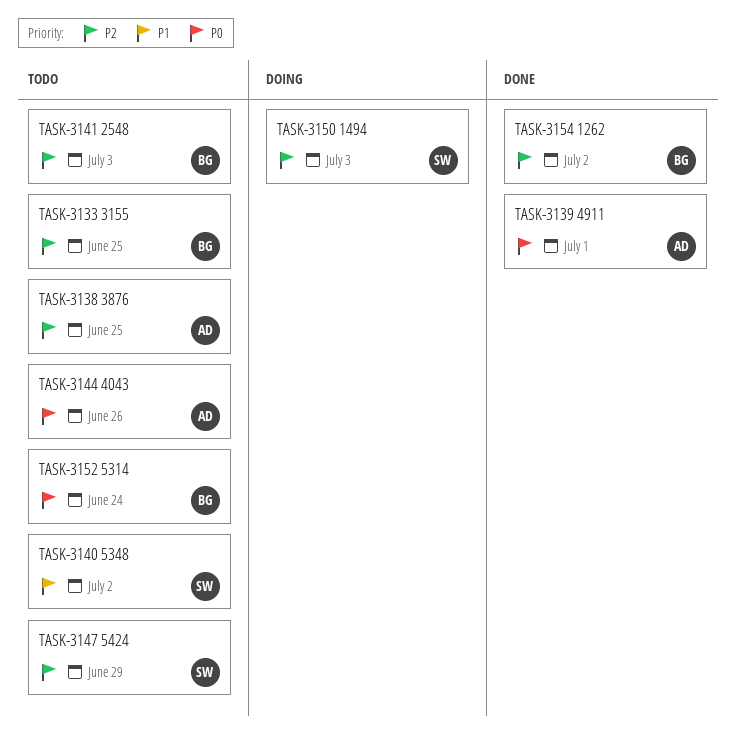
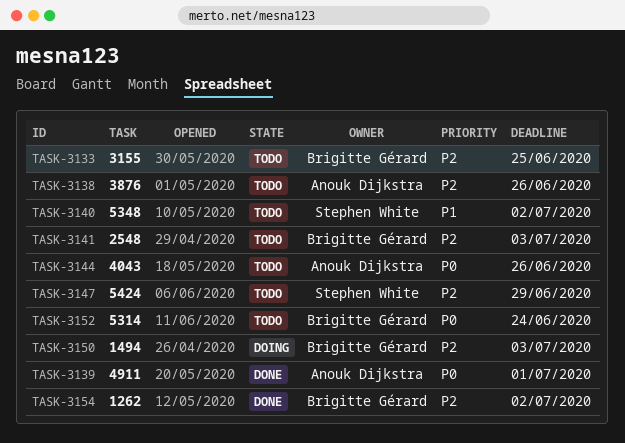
TASK-3138, due: Jun 25 -> Jun 26
TASK-3150, owner: Stephen White -> Brigitte Gérard

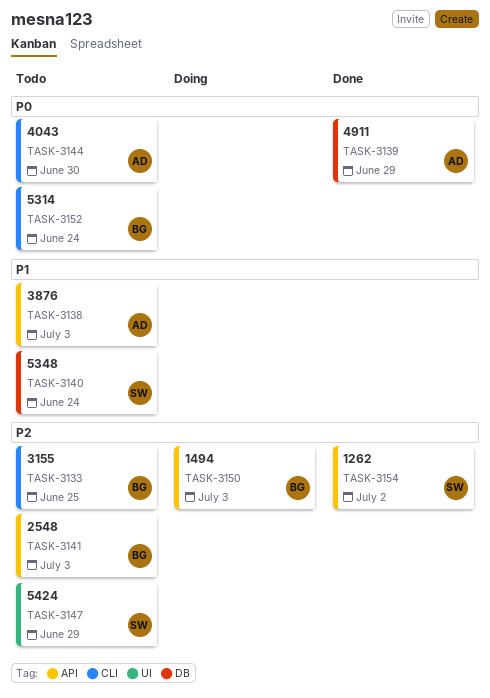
TASK-3138, priority: P2 -> P1
TASK-3138, due: Jun 26 -> Jul 3
TASK-3139, due: Jul 1 -> Jun 29
TASK-3140, due: Jul 2 -> Jun 24
TASK-3144, due: Jun 26 -> Jun 30
TASK-3154, owner: Brigitte Gérard -> Stephen White

